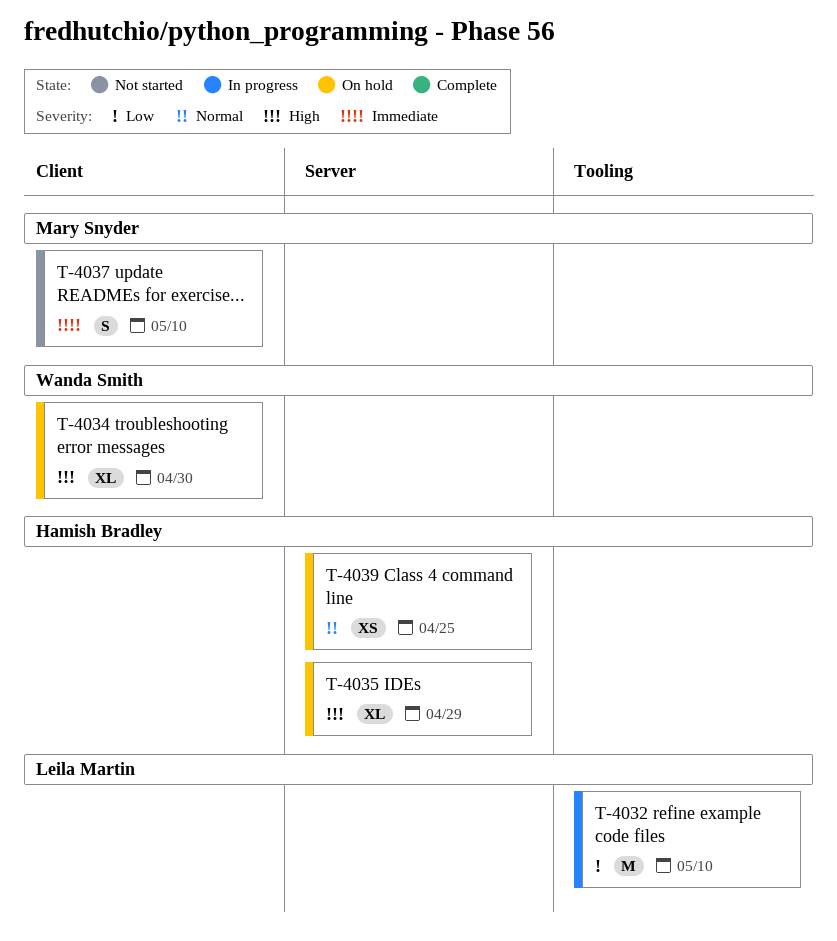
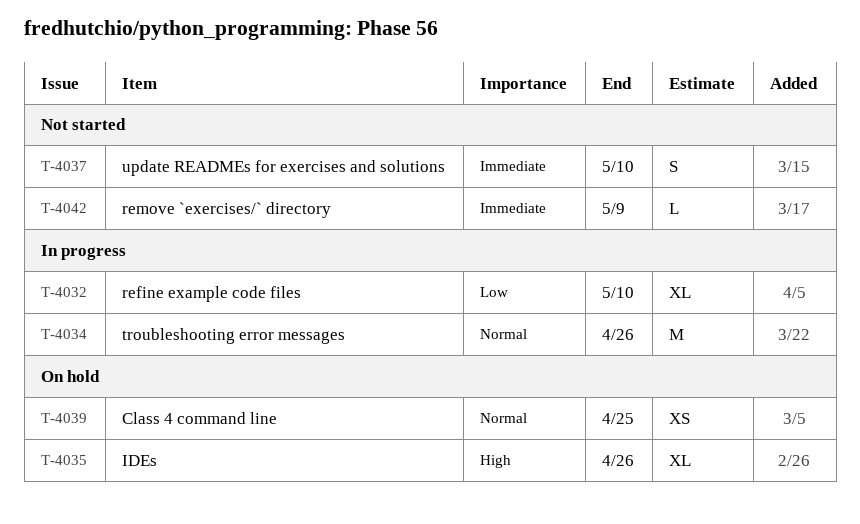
T-4032, estimate: M -> XL
T-4034, status: On hold -> In progress
T-4034, priority: High -> Normal
T-4034, estimate: XL -> M
T-4034, due: Apr 30 -> Apr 26
T-4035, due: Apr 29 -> Apr 26
T-4042: none -> present

